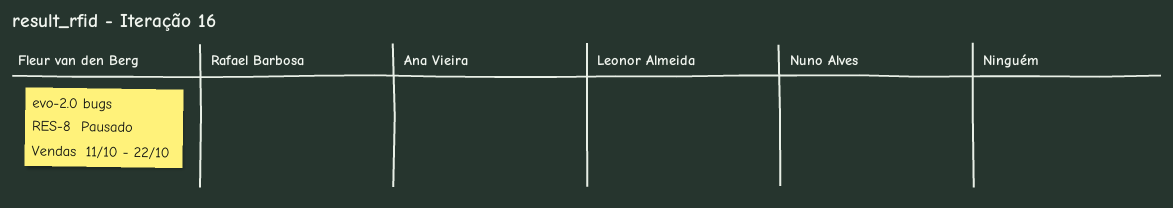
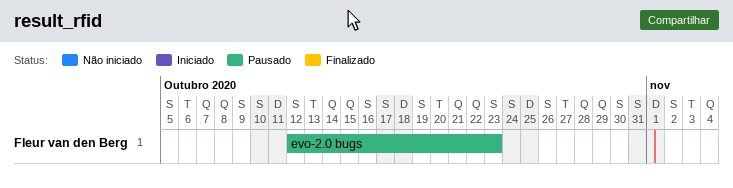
evo-2.0 bugs, start: Oct 11 -> Oct 12
evo-2.0 bugs, due: Oct 22 -> Oct 23

